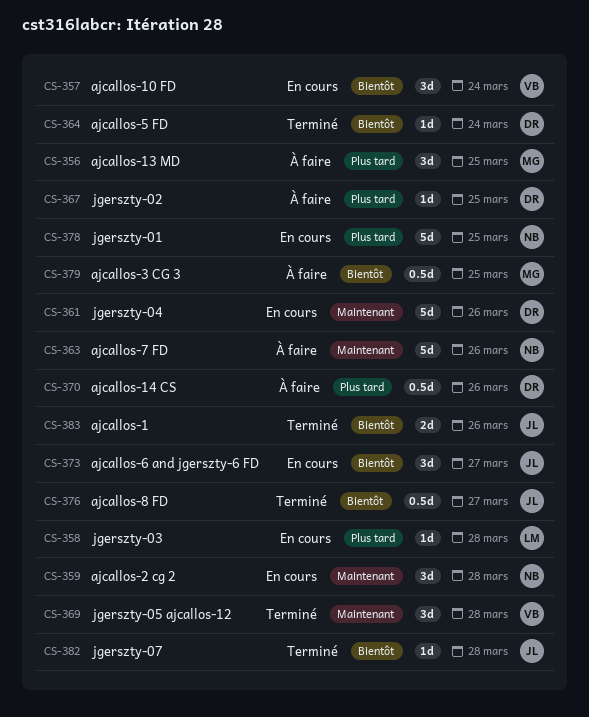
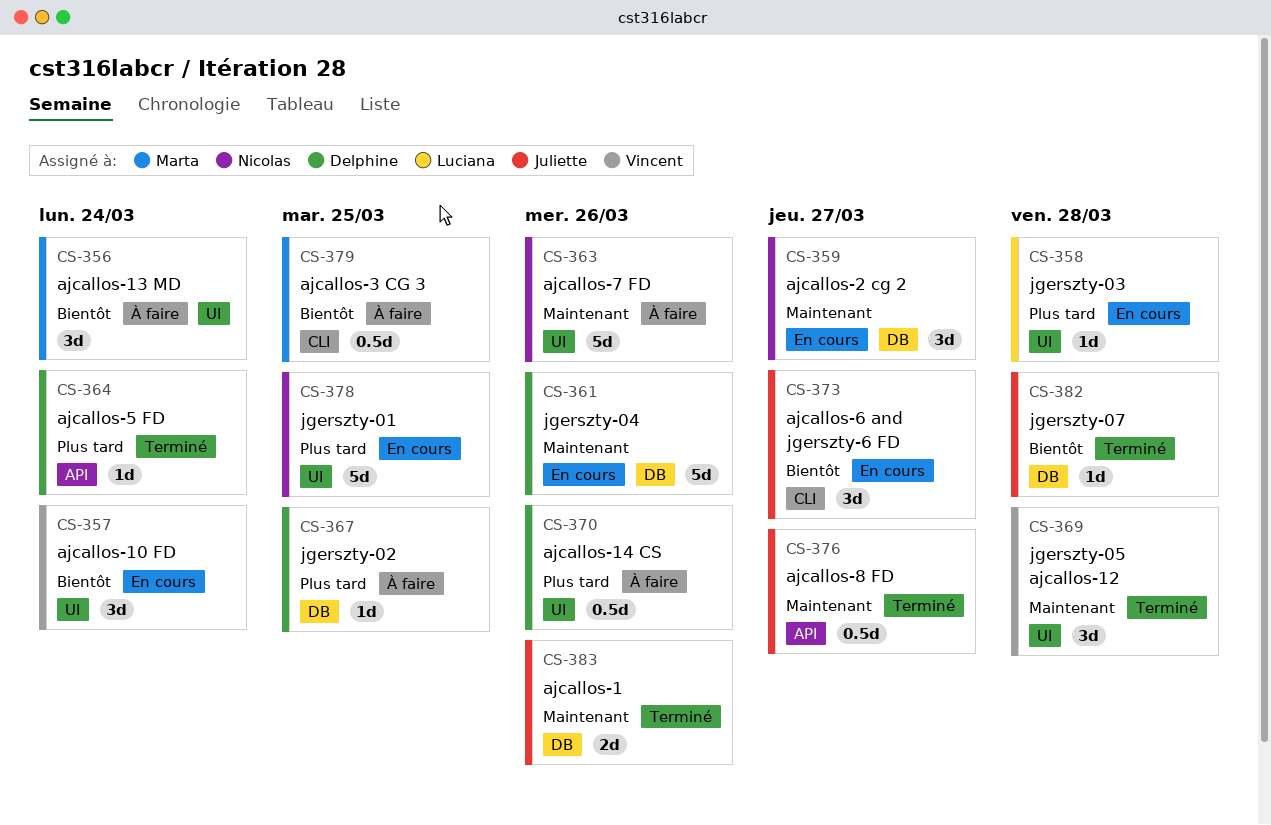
CS-356, priority: Plus tard -> Bientôt
CS-356, due: Mar 25 -> Mar 24
CS-359, due: Mar 28 -> Mar 27
CS-364, priority: Bientôt -> Plus tard
CS-376, priority: Bientôt -> Maintenant
CS-383, priority: Bientôt -> Maintenant

